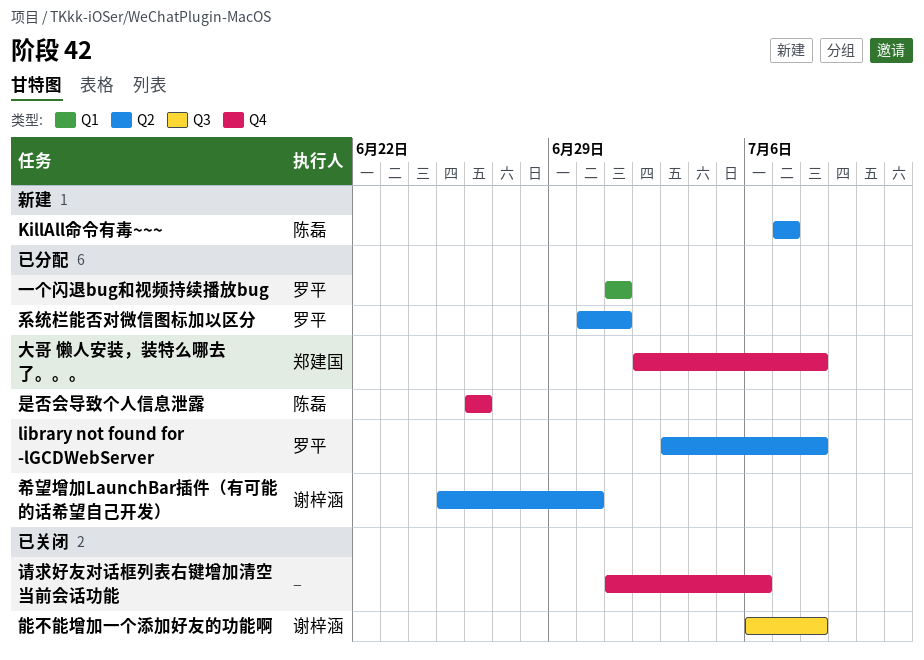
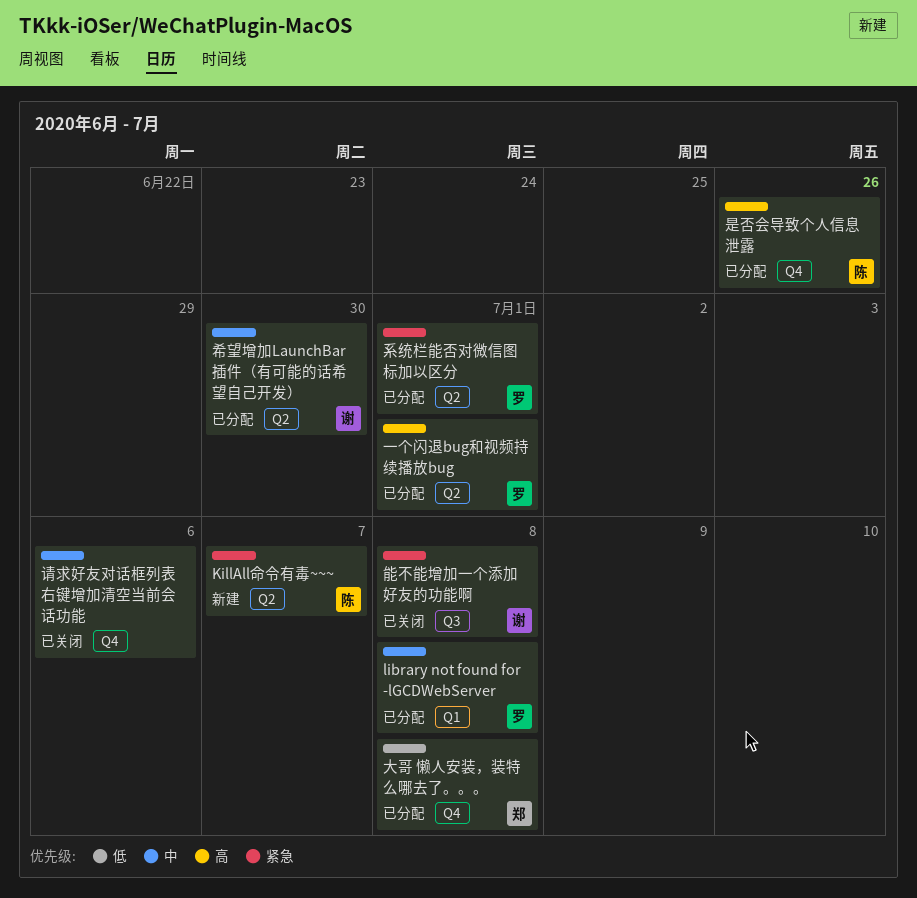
library not found for -lGCDWebServer, label: Q2 -> Q1
一个闪退bug和视频持续播放bug, label: Q1 -> Q2

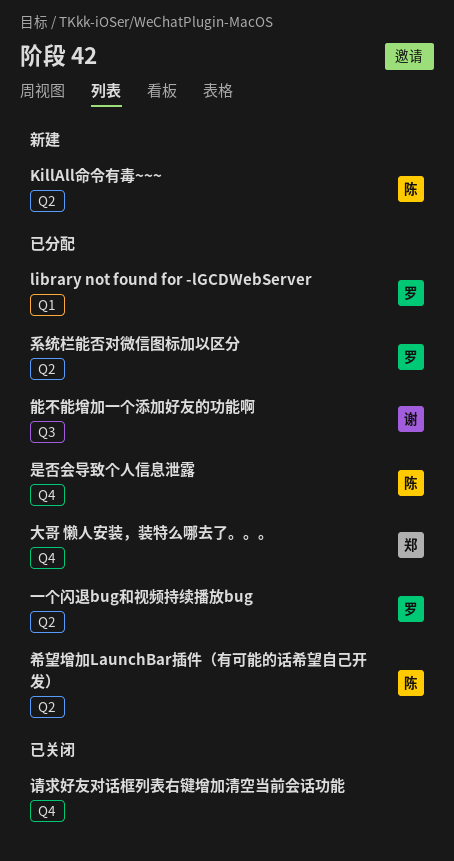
希望增加LaunchBar插件（有可能的话希望自己开发）, owner: 谢 -> 陈
能不能增加一个添加好友的功能啊, status: 已关闭 -> 已分配

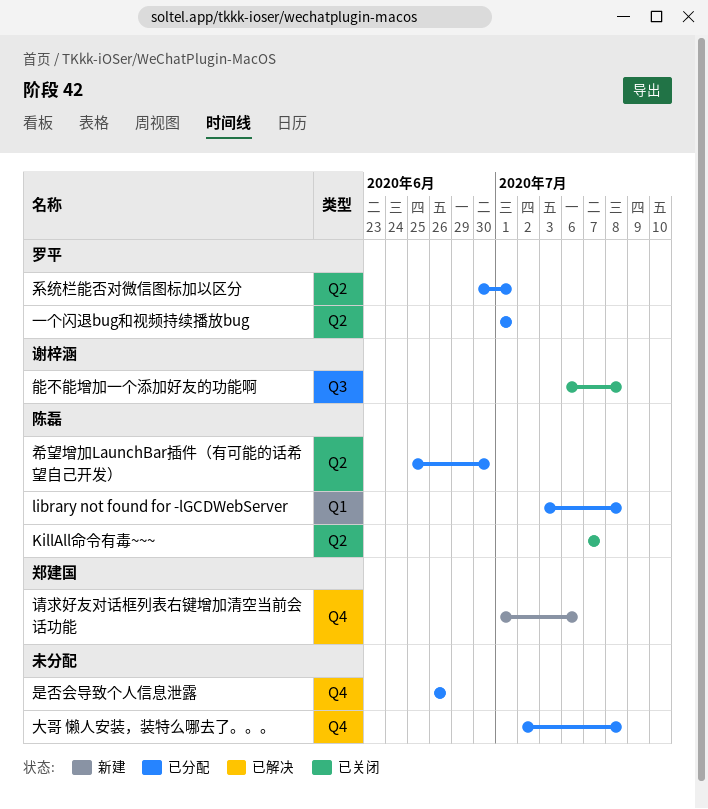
KillAll命令有毒~~~, status: 新建 -> 已关闭
library not found for -lGCDWebServer, owner: 罗平 -> 陈磊
大哥 懒人安装，装特么哪去了。。。, owner: 郑建国 -> none
是否会导致个人信息泄露, owner: 陈磊 -> none
能不能增加一个添加好友的功能啊, status: 已分配 -> 已关闭
请求好友对话框列表右键增加清空当前会话功能, status: 已关闭 -> 新建
请求好友对话框列表右键增加清空当前会话功能, owner: none -> 郑建国

